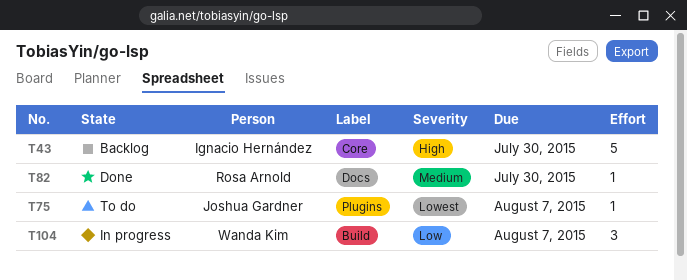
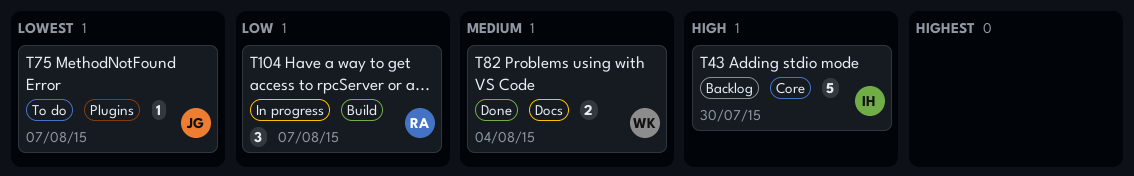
T82, owner: Rosa Arnold -> Wanda Kim
T82, estimate: 1 -> 2
T82, due: Jul 30 -> Aug 4
T104, owner: Wanda Kim -> Rosa Arnold

